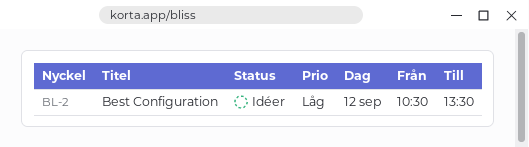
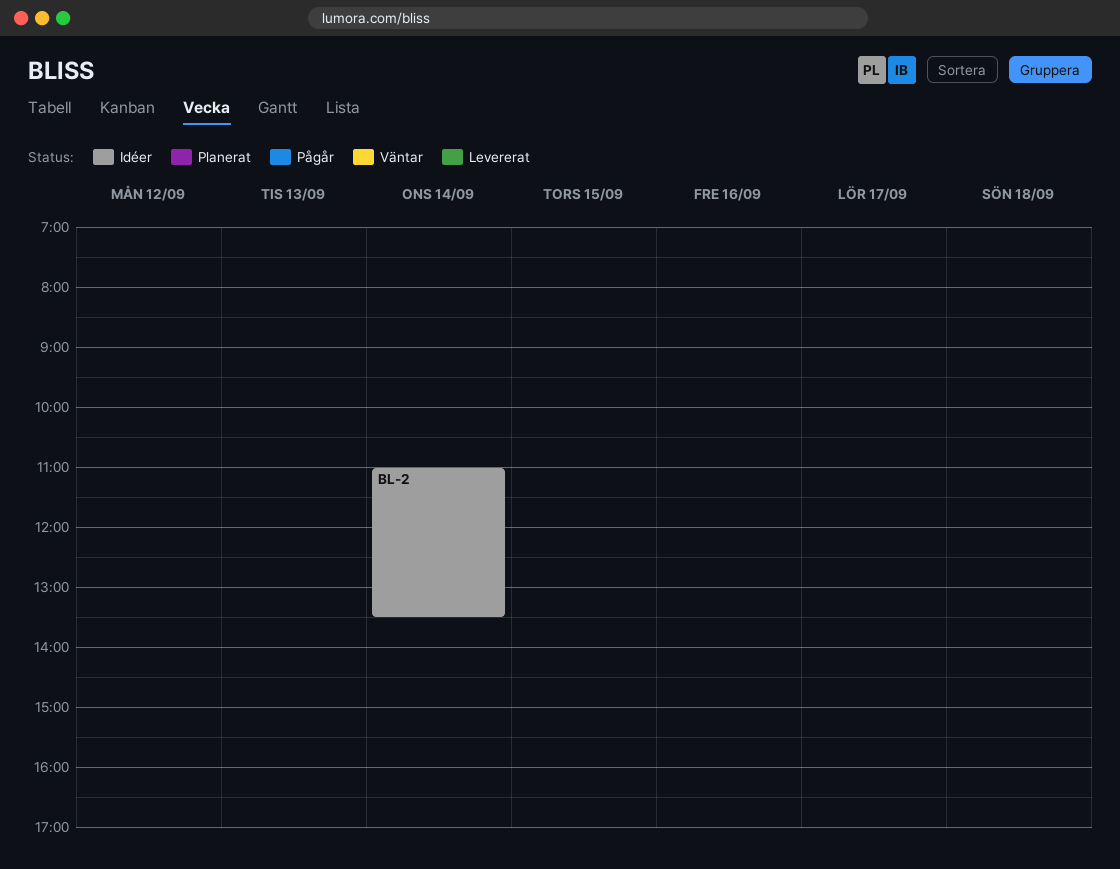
BL-2, day: Sep 12 -> Sep 14
BL-2, begins: 10:30 -> 11:00

